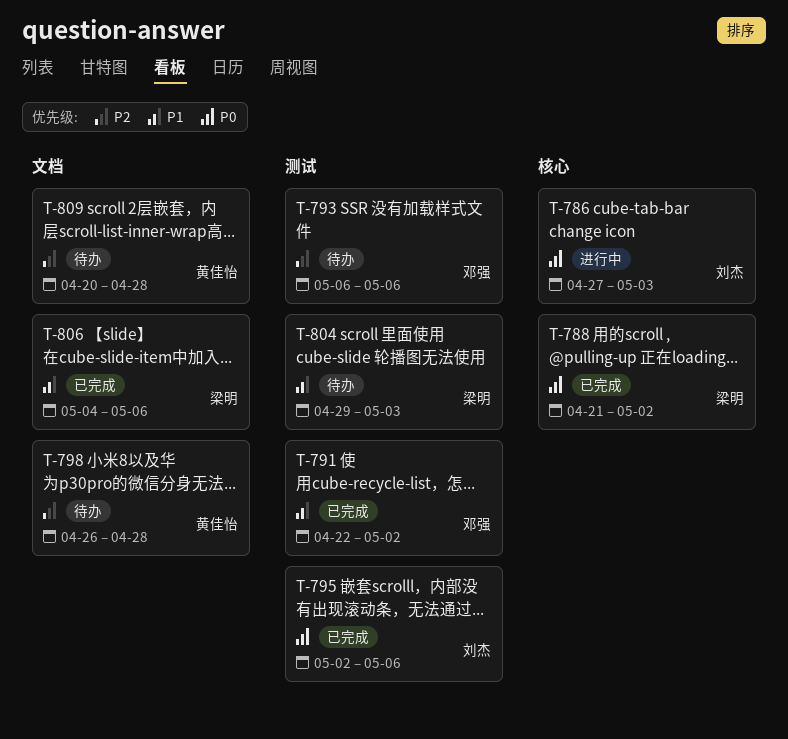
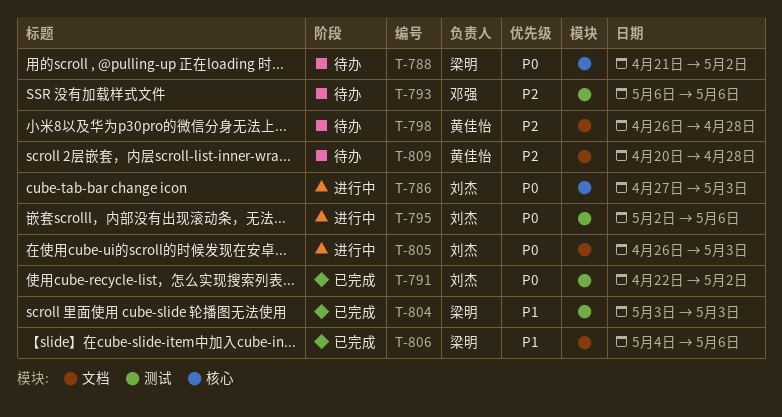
T-788, status: 已完成 -> 待办
T-791, owner: 邓强 -> 刘杰
T-791, priority: P1 -> P0
T-795, status: 已完成 -> 进行中
T-804, status: 待办 -> 已完成
T-804, start: Apr 29 -> May 3
T-805: none -> present

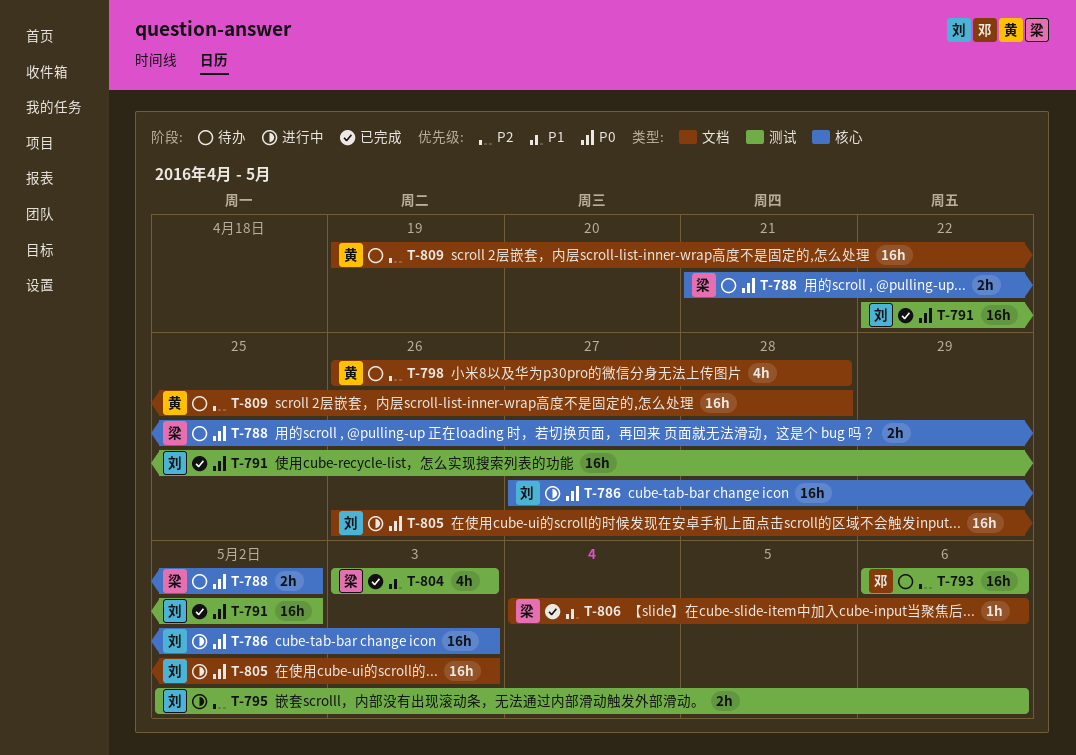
T-795, priority: P0 -> P2
T-809, start: Apr 20 -> Apr 19

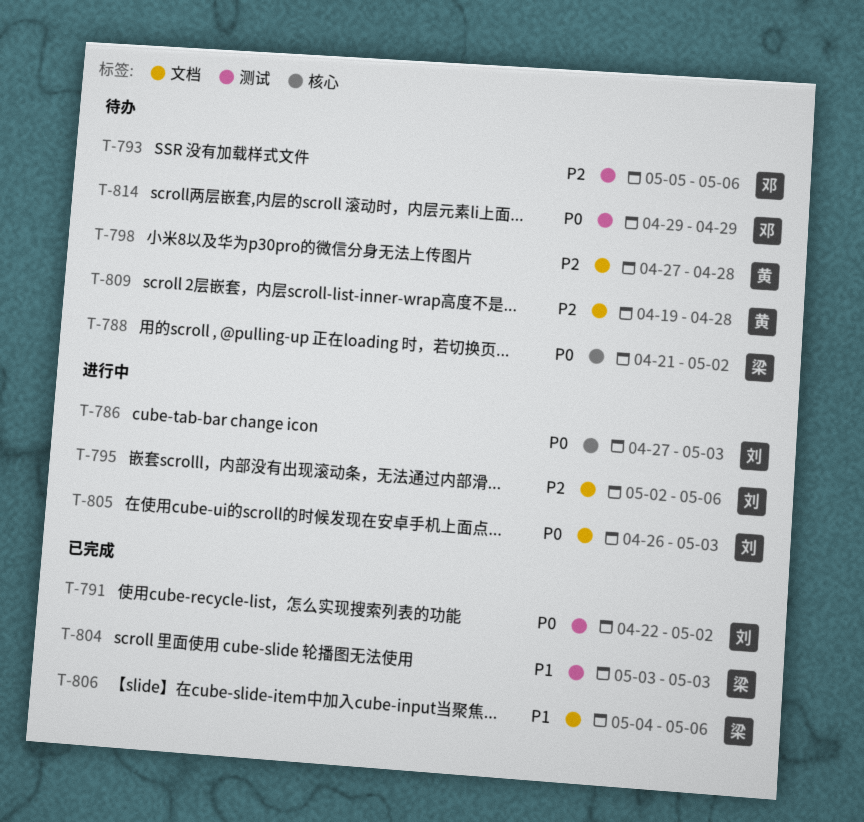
T-793, start: May 6 -> May 5
T-795, label: 测试 -> 文档
T-798, start: Apr 26 -> Apr 27
T-814: none -> present

